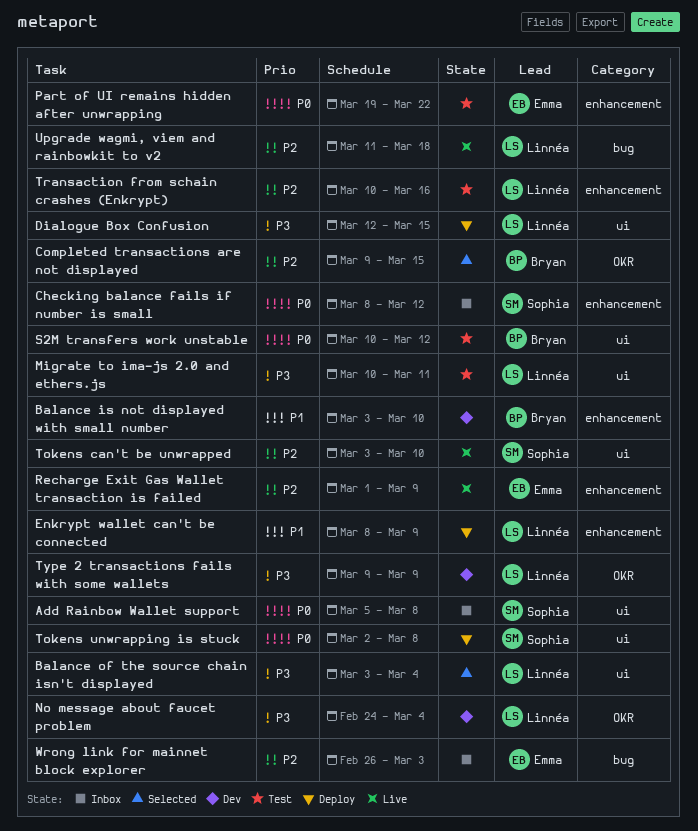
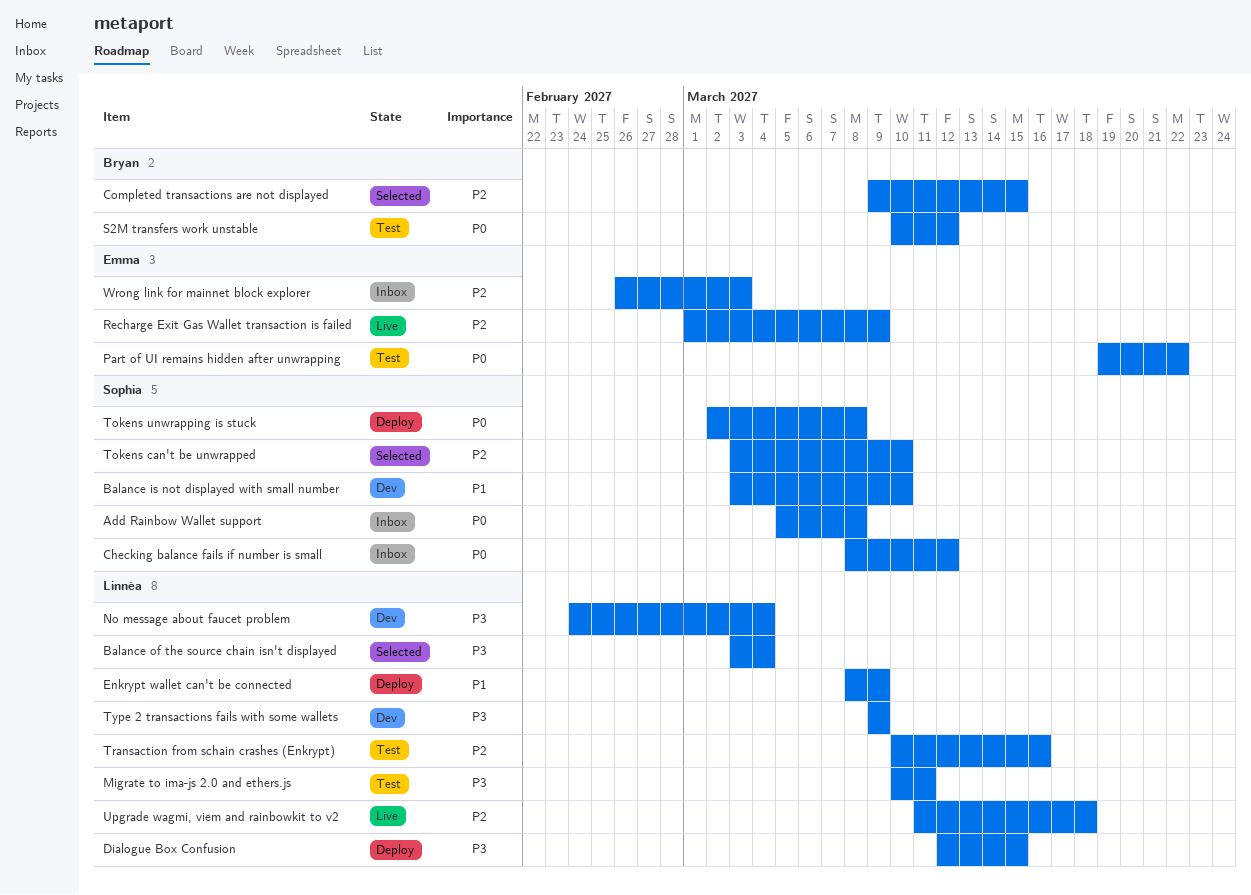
Balance is not displayed with small number, owner: Bryan -> Sophia
Tokens can't be unwrapped, status: Live -> Selected

